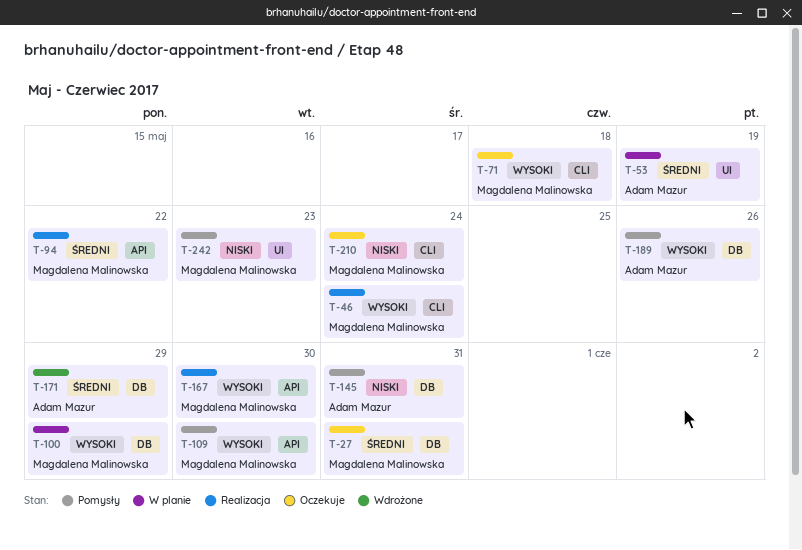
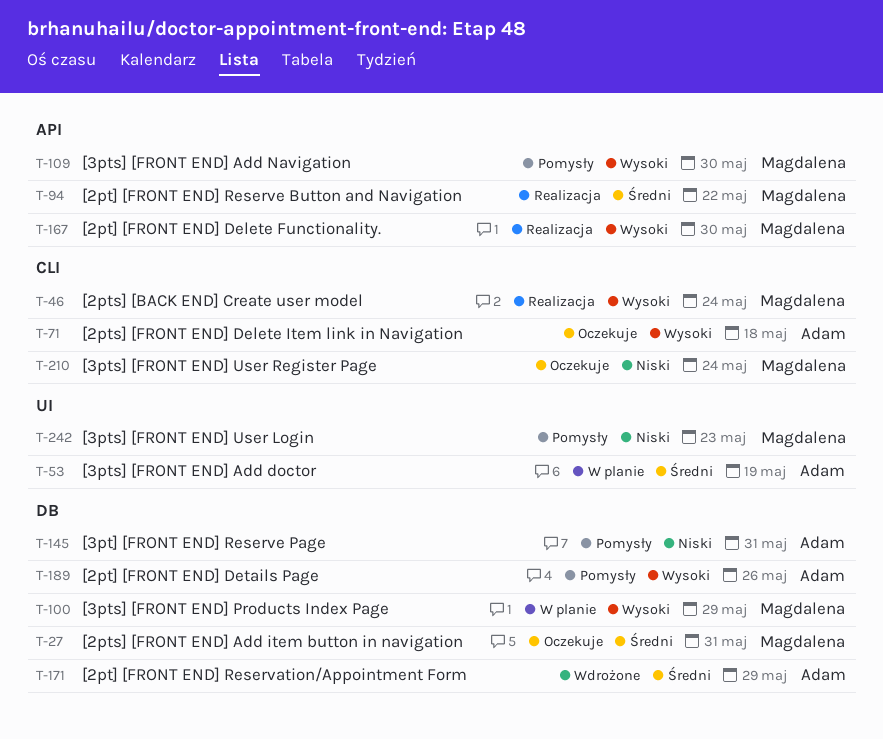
T-71, owner: Magdalena Malinowska -> Adam Mazur

